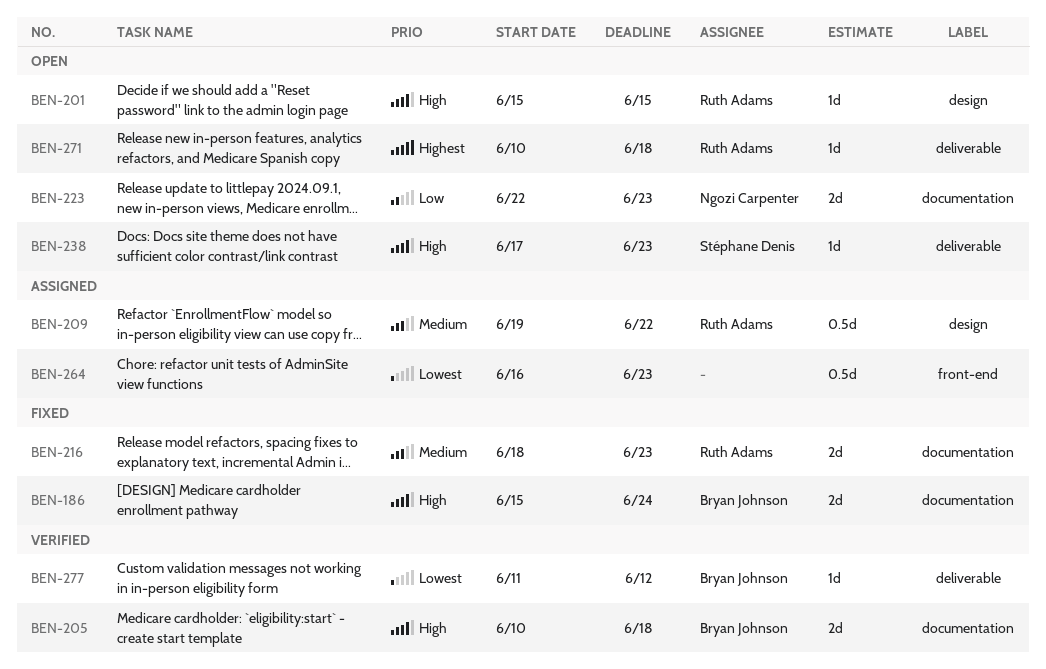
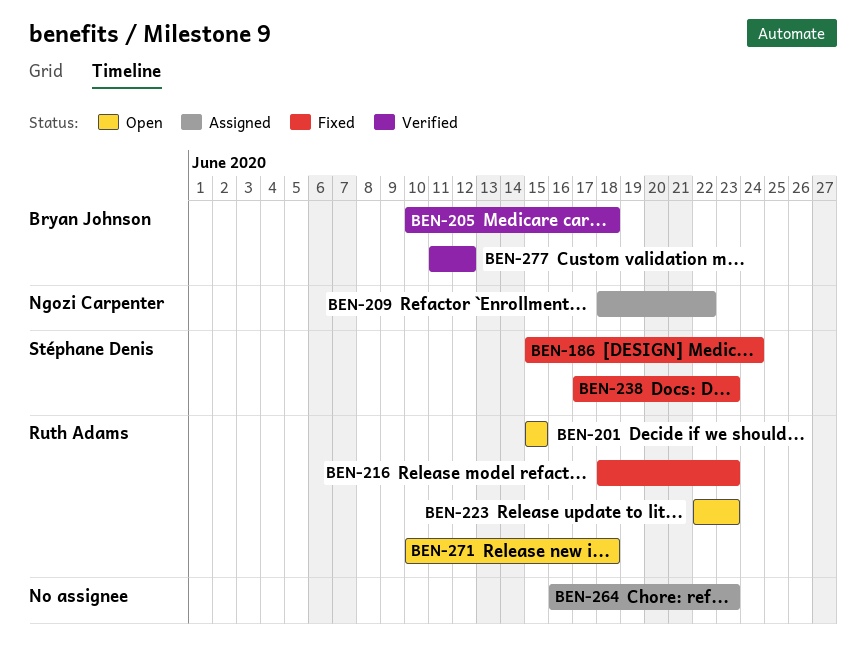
BEN-186, owner: Bryan Johnson -> Stéphane Denis
BEN-209, owner: Ruth Adams -> Ngozi Carpenter
BEN-209, start: Jun 19 -> Jun 18
BEN-223, owner: Ngozi Carpenter -> Ruth Adams
BEN-238, status: Open -> Fixed

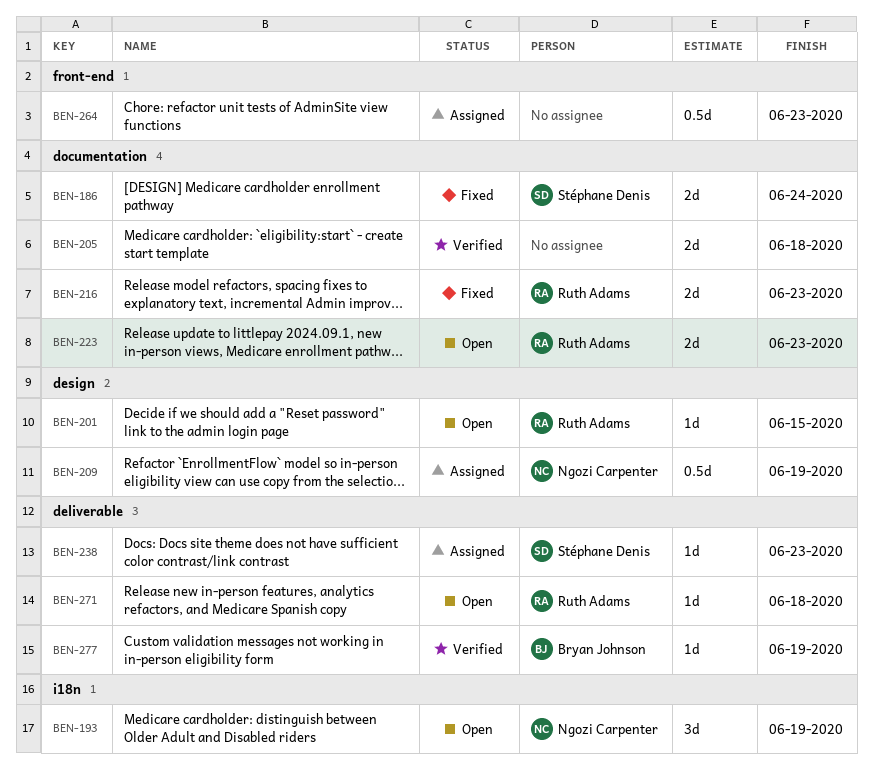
BEN-193: none -> present
BEN-205, owner: Bryan Johnson -> none
BEN-209, due: Jun 22 -> Jun 19
BEN-238, status: Fixed -> Assigned
BEN-277, due: Jun 12 -> Jun 19

